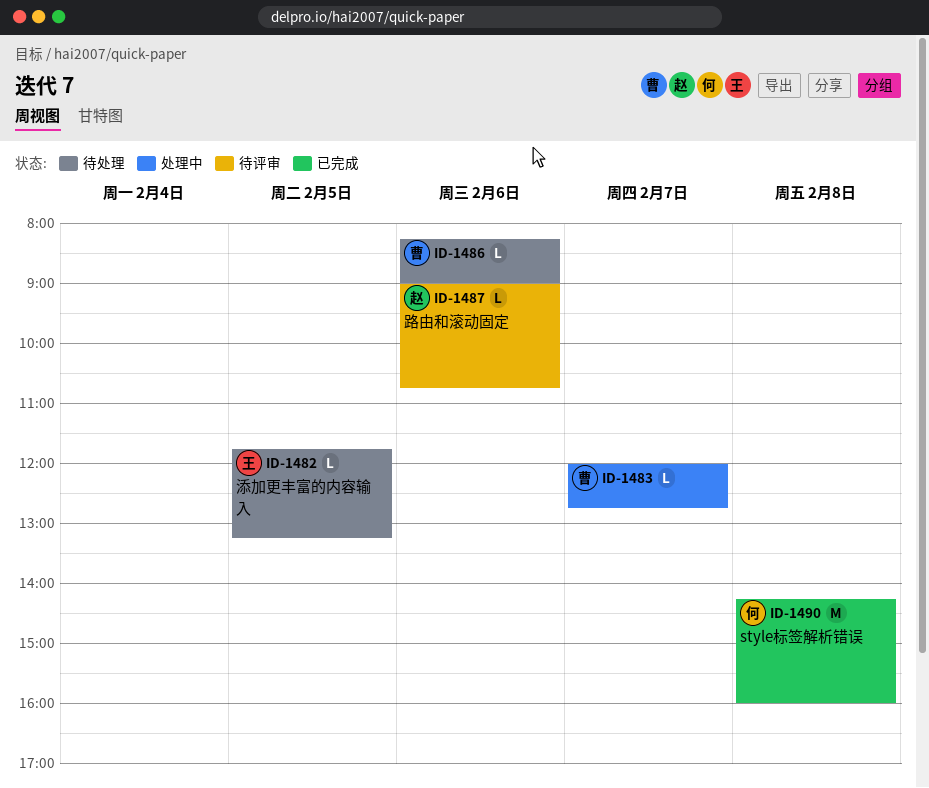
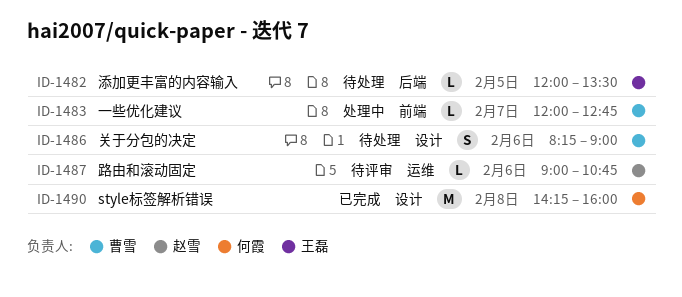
ID-1482, begins: 11:45 -> 12:00
ID-1482, ends: 13:15 -> 13:30
ID-1486, estimate: L -> S

